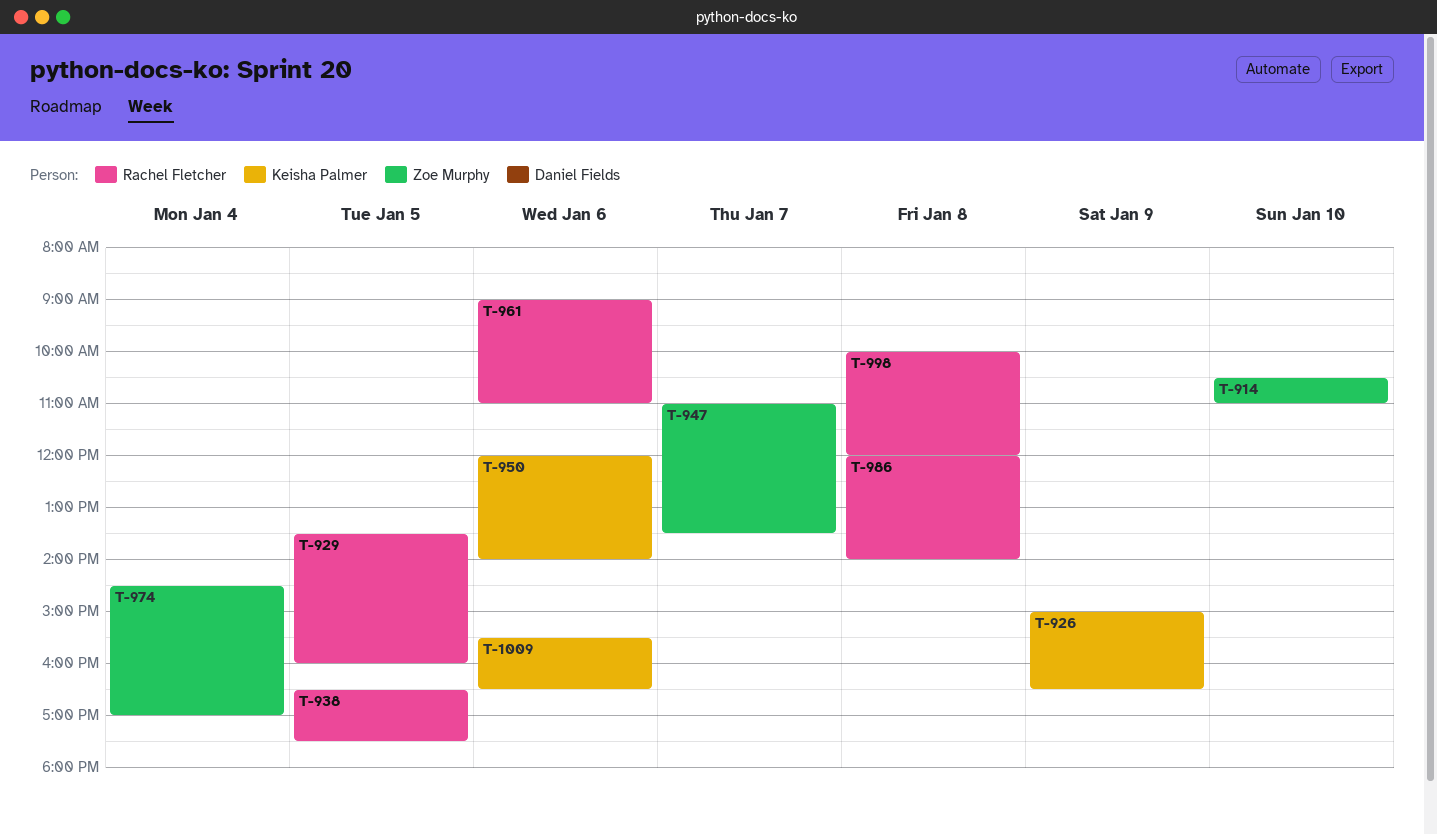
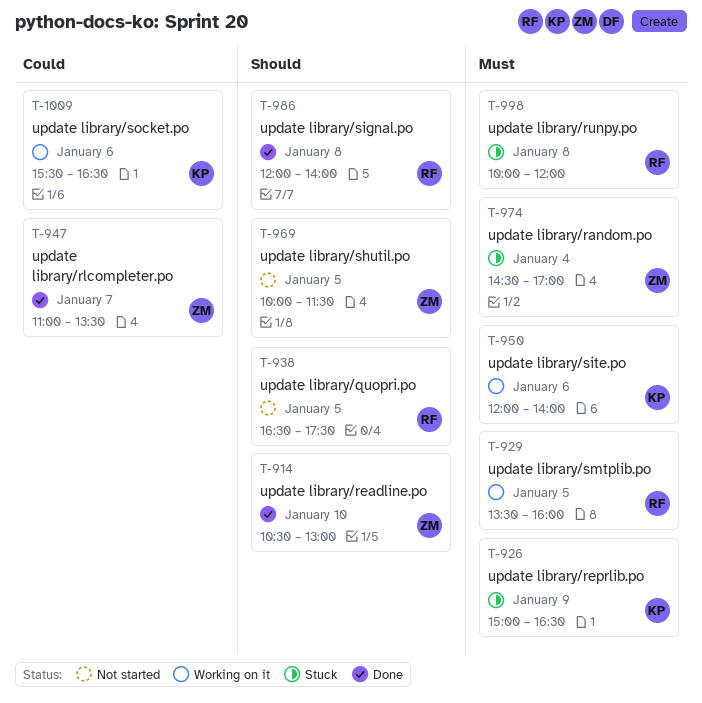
T-914, ends: 11:00 -> 13:00
T-961: present -> none
T-969: none -> present

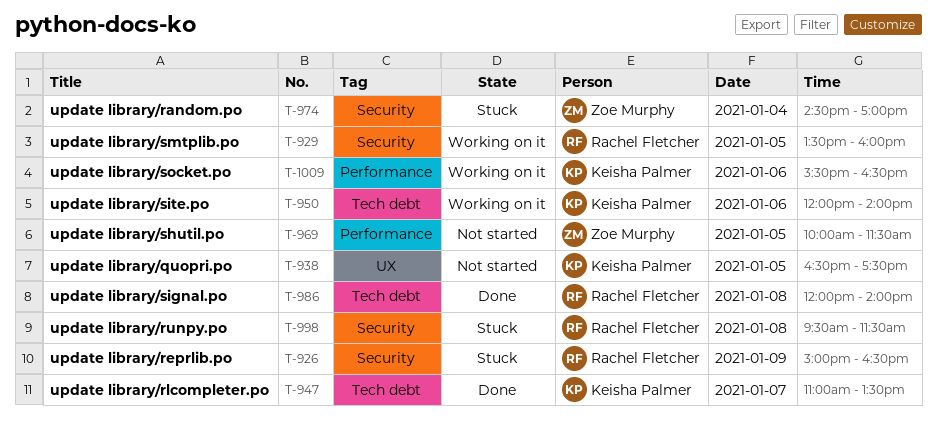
T-914: present -> none
T-926, owner: Keisha Palmer -> Rachel Fletcher
T-938, owner: Rachel Fletcher -> Keisha Palmer
T-947, owner: Zoe Murphy -> Keisha Palmer
T-998, begins: 10:00 -> 09:30
T-998, ends: 12:00 -> 11:30

